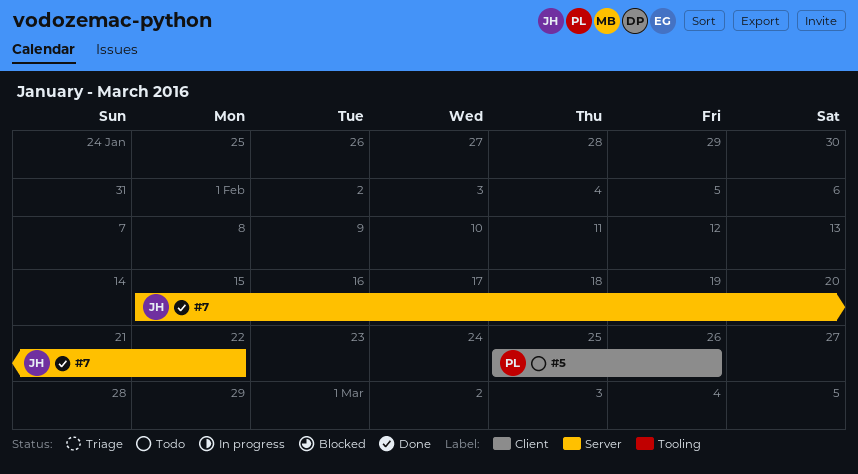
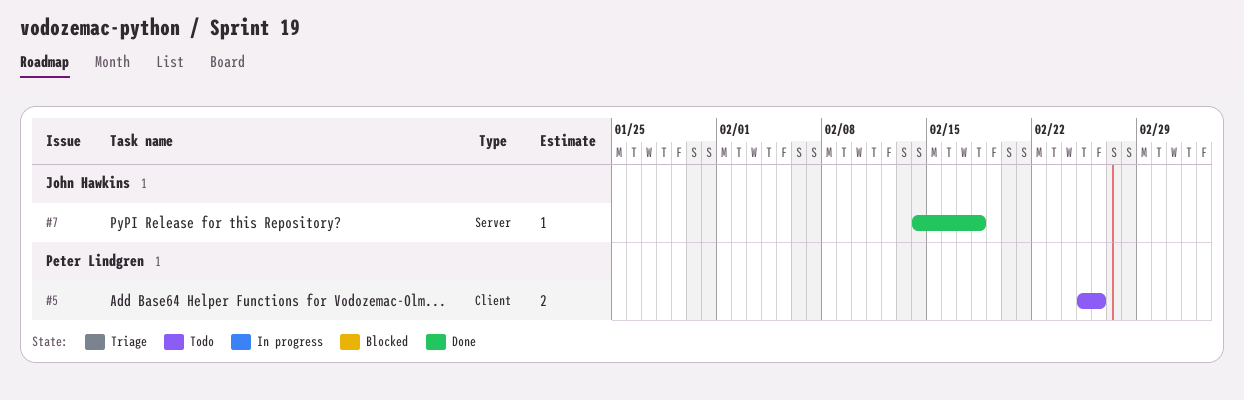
#7, start: Feb 15 -> Feb 14
#7, due: Feb 22 -> Feb 18

